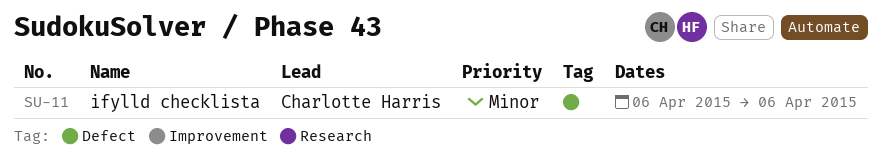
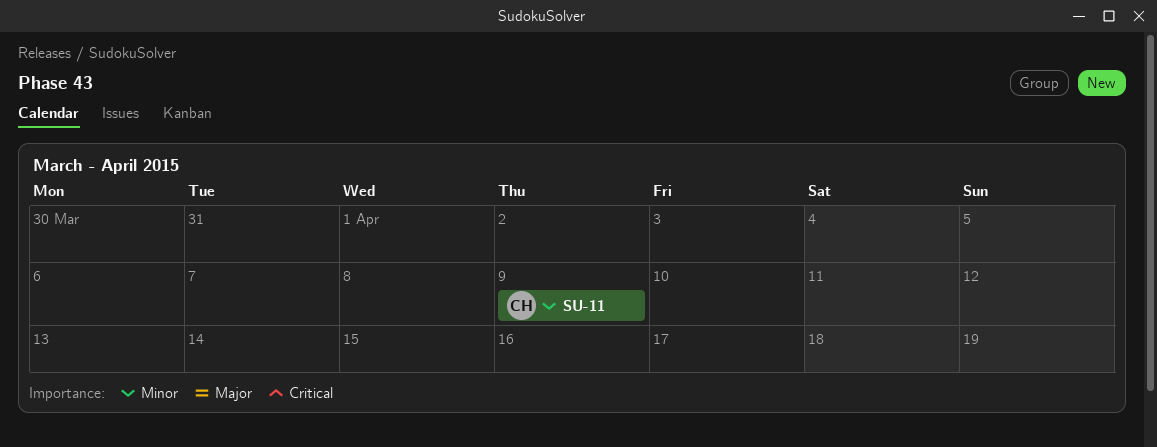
SU-11, start: Apr 6 -> Apr 9
SU-11, due: Apr 6 -> Apr 9

